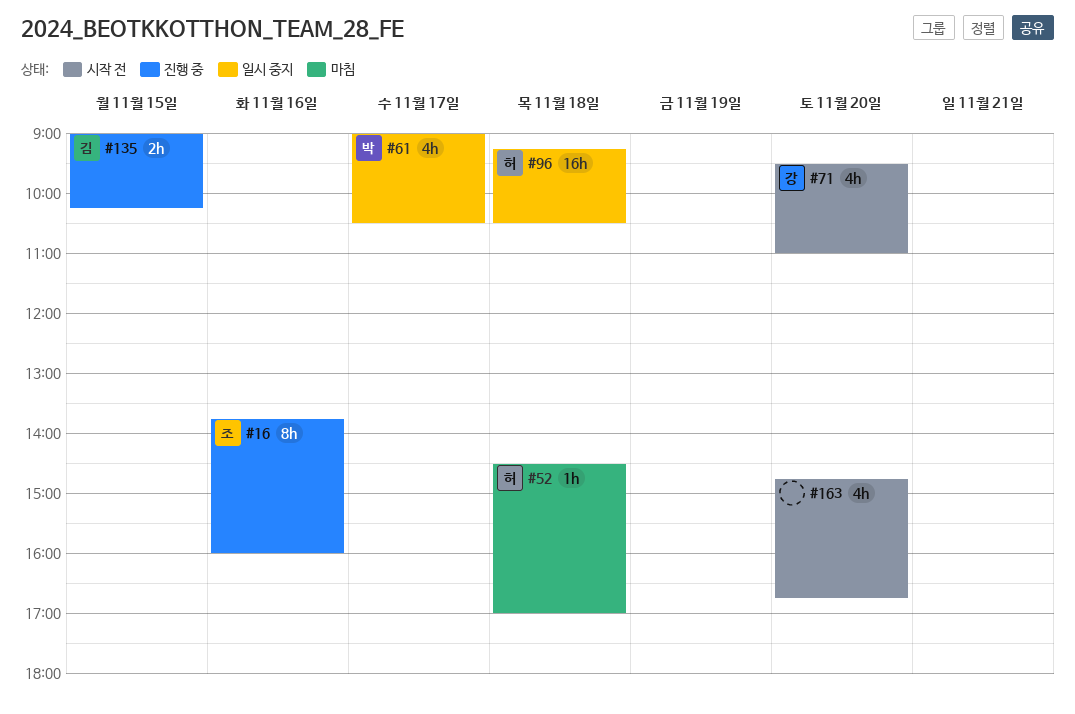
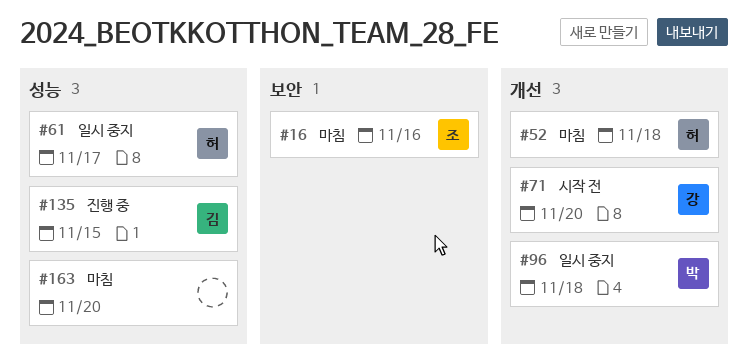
#16, status: 진행 중 -> 마침
#61, owner: 박 -> 허
#96, owner: 허 -> 박
#163, status: 시작 전 -> 마침

